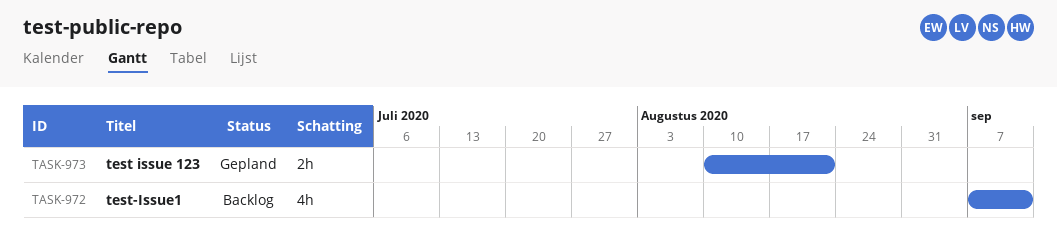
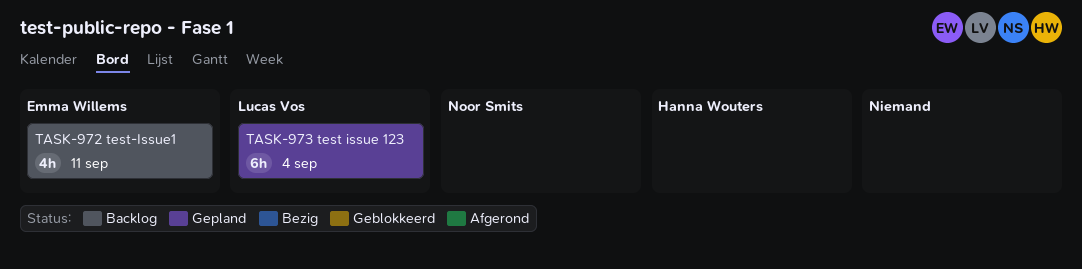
TASK-973, estimate: 2h -> 6h
TASK-973, due: Aug 21 -> Sep 4

